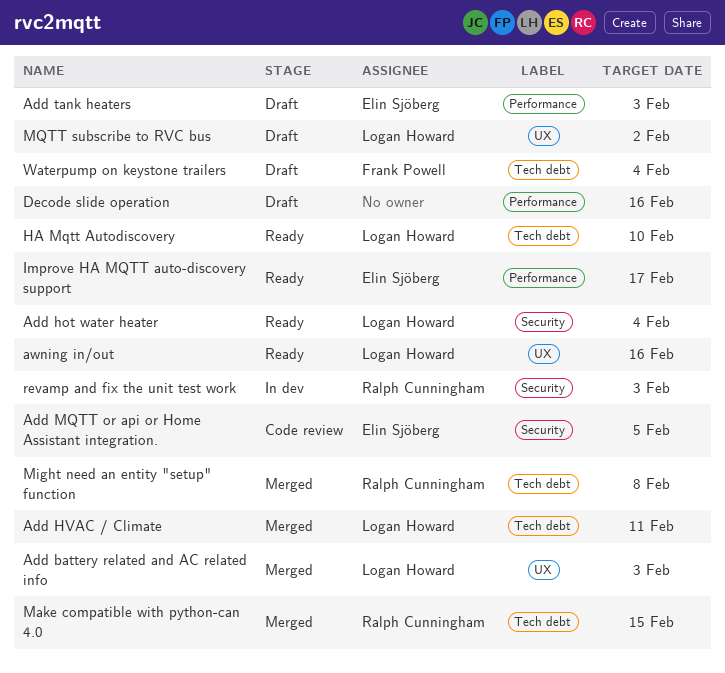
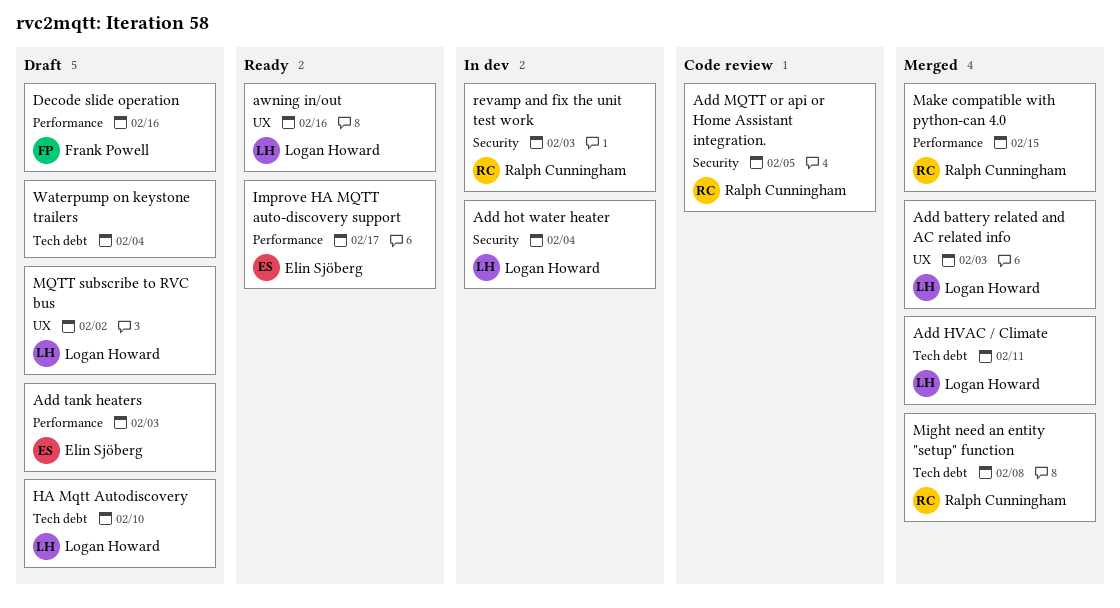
Add hot water heater, status: Ready -> In dev
Add MQTT or api or Home Assistant integration., owner: Elin Sjöberg -> Ralph Cunningham
Decode slide operation, owner: none -> Frank Powell
HA Mqtt Autodiscovery, status: Ready -> Draft
Make compatible with python-can 4.0, label: Tech debt -> Performance
Waterpump on keystone trailers, owner: Frank Powell -> none

